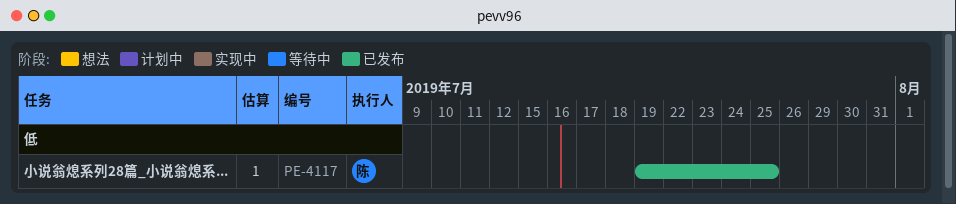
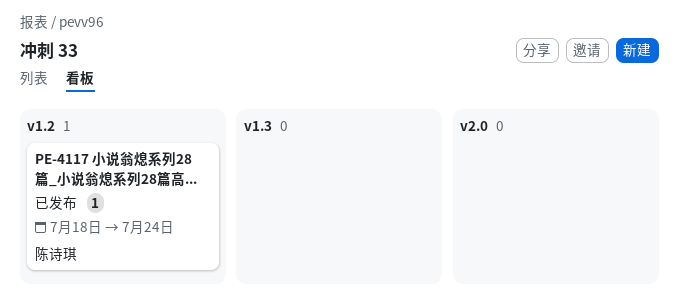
PE-4117, start: Jul 19 -> Jul 18
PE-4117, due: Jul 25 -> Jul 24

